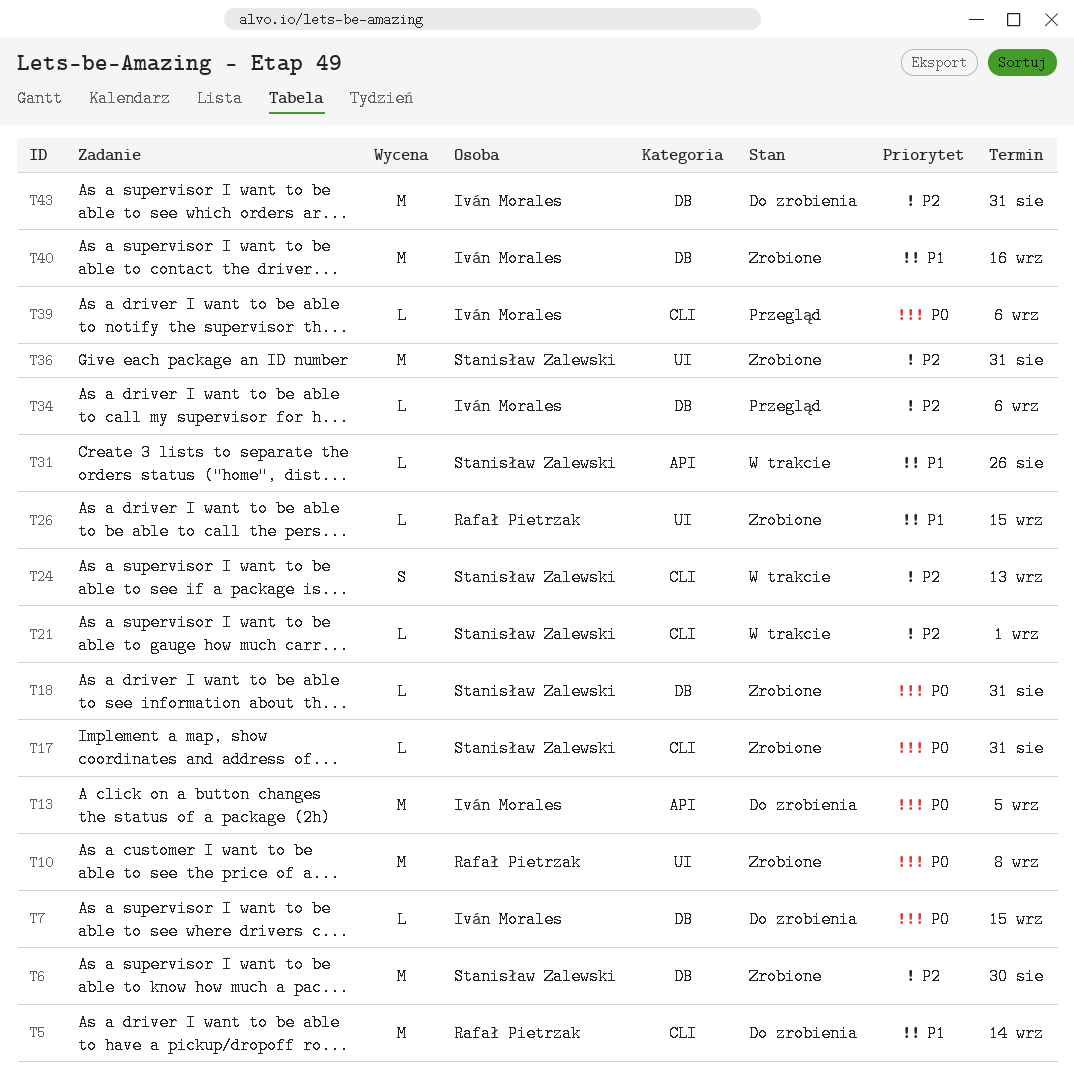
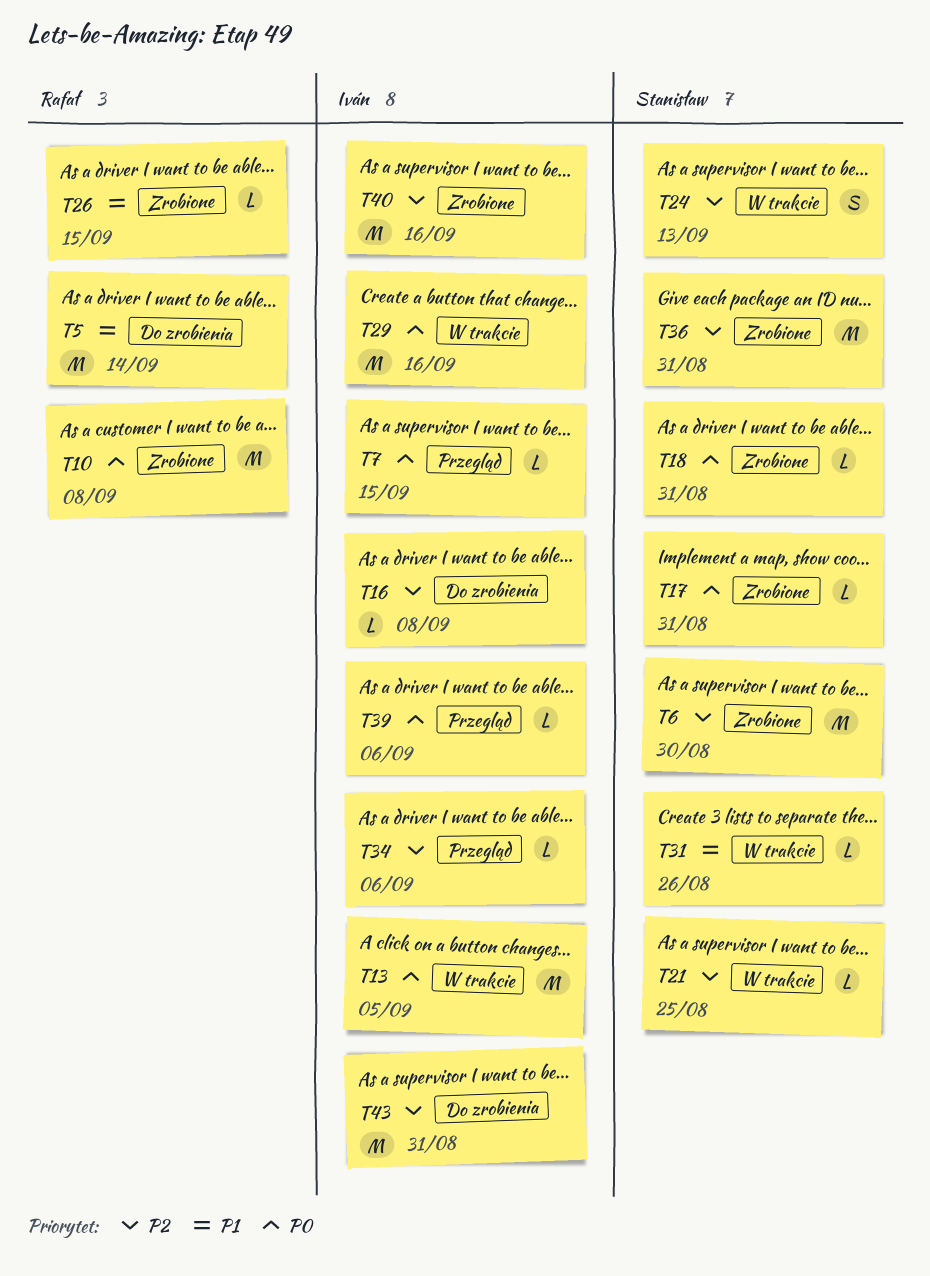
T7, status: Do zrobienia -> Przegląd
T13, status: Do zrobienia -> W trakcie
T16: none -> present
T21, due: Sep 1 -> Aug 25
T29: none -> present
T40, priority: P1 -> P2

